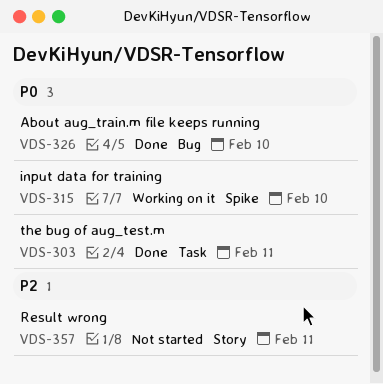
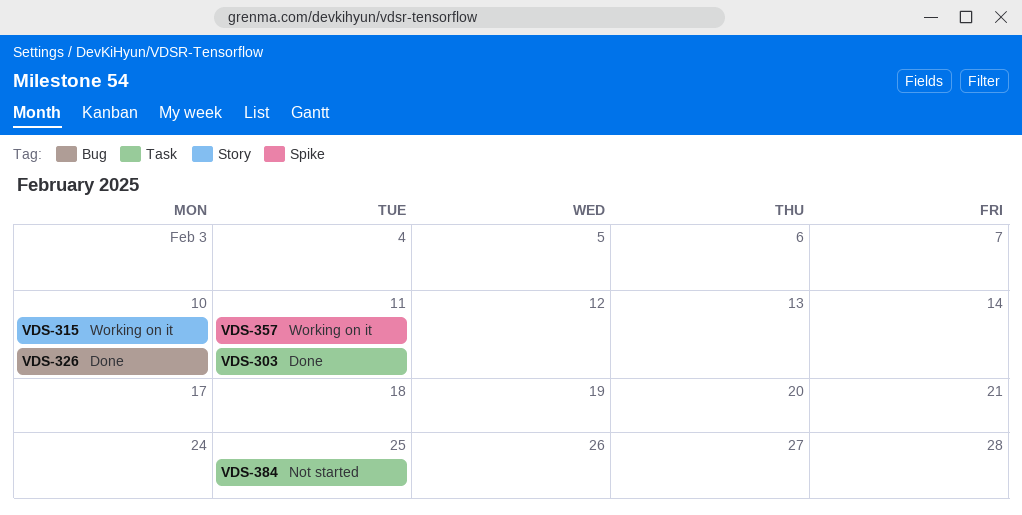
VDS-315, label: Spike -> Story
VDS-357, status: Not started -> Working on it
VDS-357, label: Story -> Spike
VDS-384: none -> present

